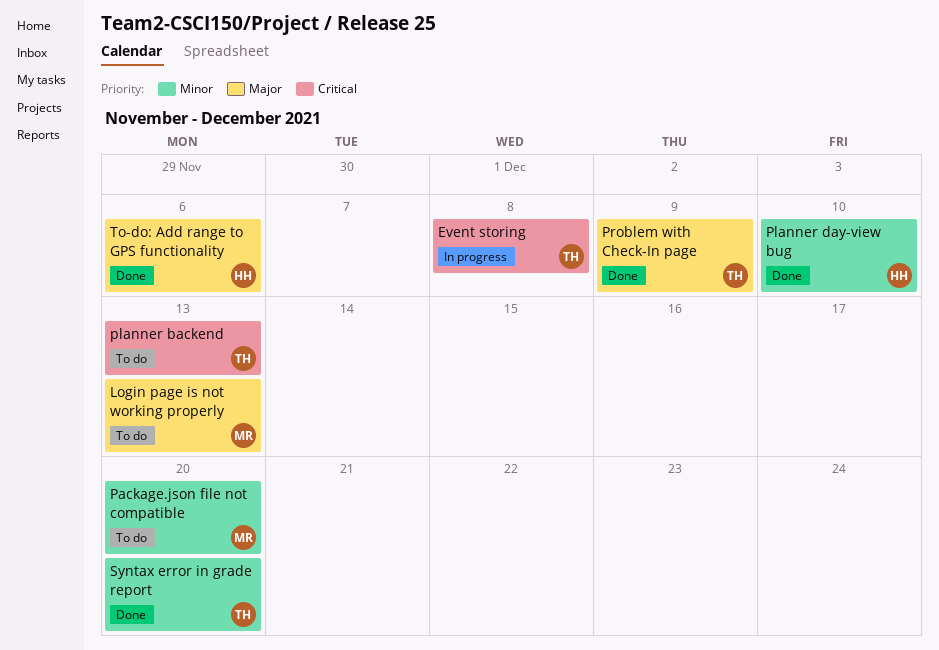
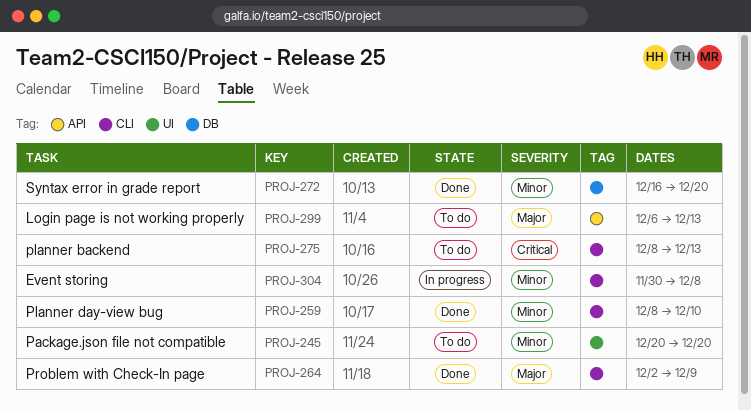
Event storing, priority: Critical -> Minor
To-do: Add range to GPS functionality: present -> none

